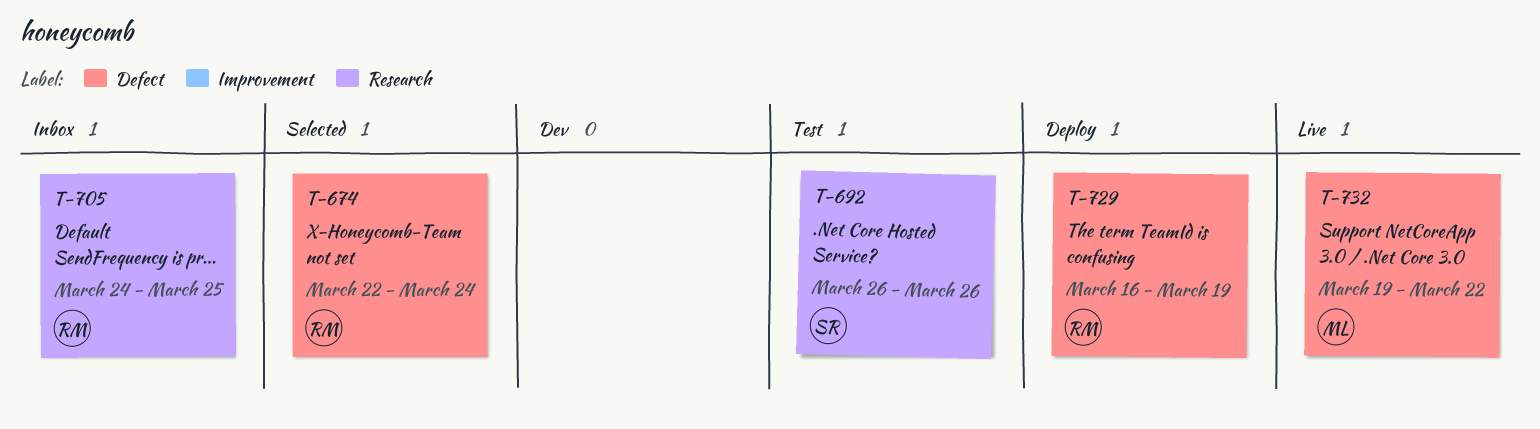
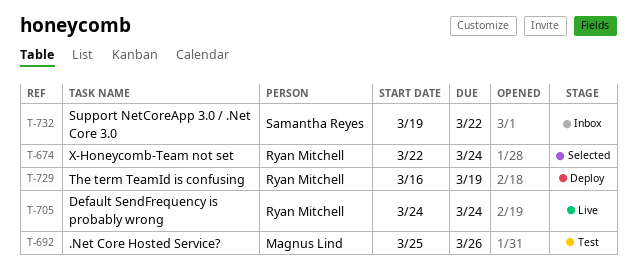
T-692, owner: Samantha Reyes -> Magnus Lind
T-692, start: Mar 26 -> Mar 25
T-705, status: Inbox -> Live
T-705, due: Mar 25 -> Mar 24
T-732, status: Live -> Inbox
T-732, owner: Magnus Lind -> Samantha Reyes

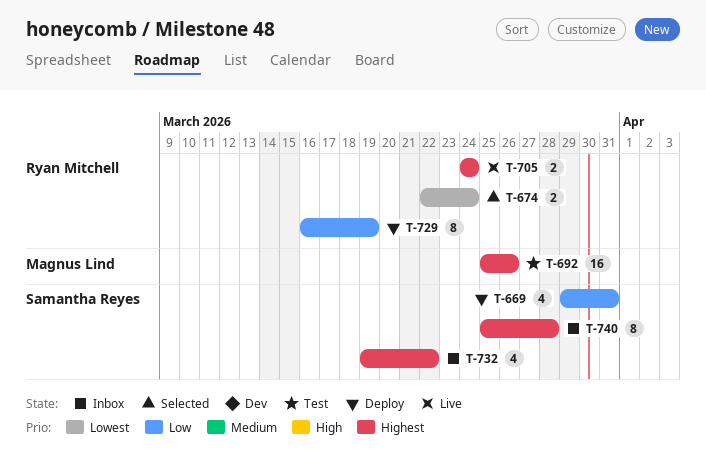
T-669: none -> present
T-740: none -> present

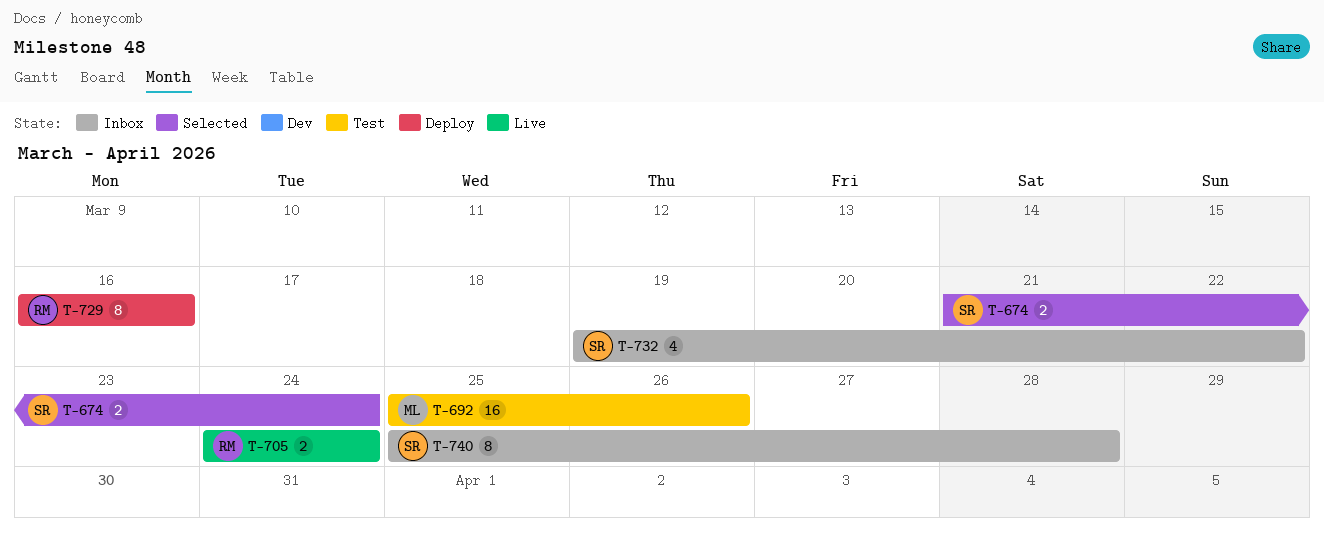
T-669: present -> none
T-674, owner: Ryan Mitchell -> Samantha Reyes
T-674, start: Mar 22 -> Mar 21
T-729, due: Mar 19 -> Mar 16

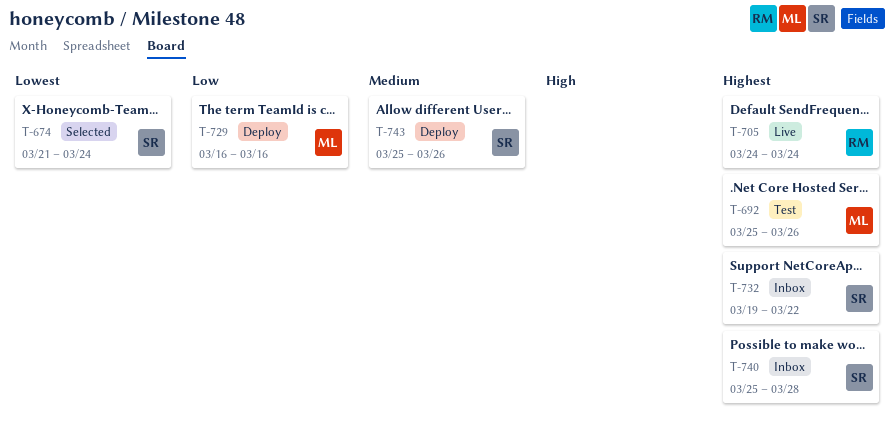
T-729, owner: RM -> ML
T-743: none -> present

